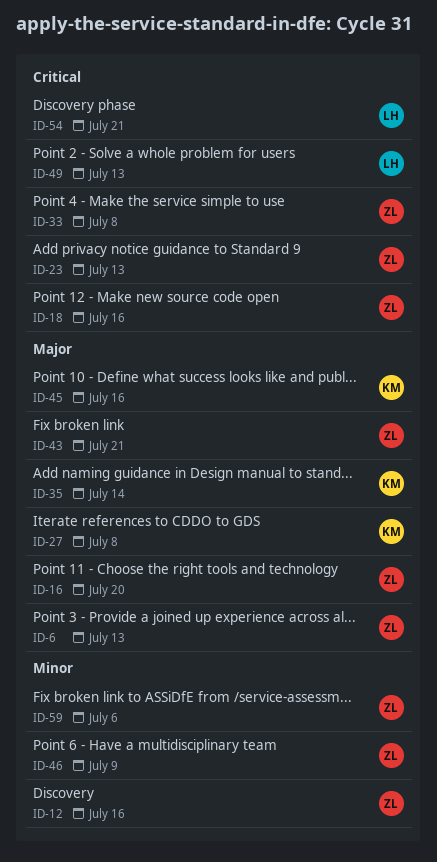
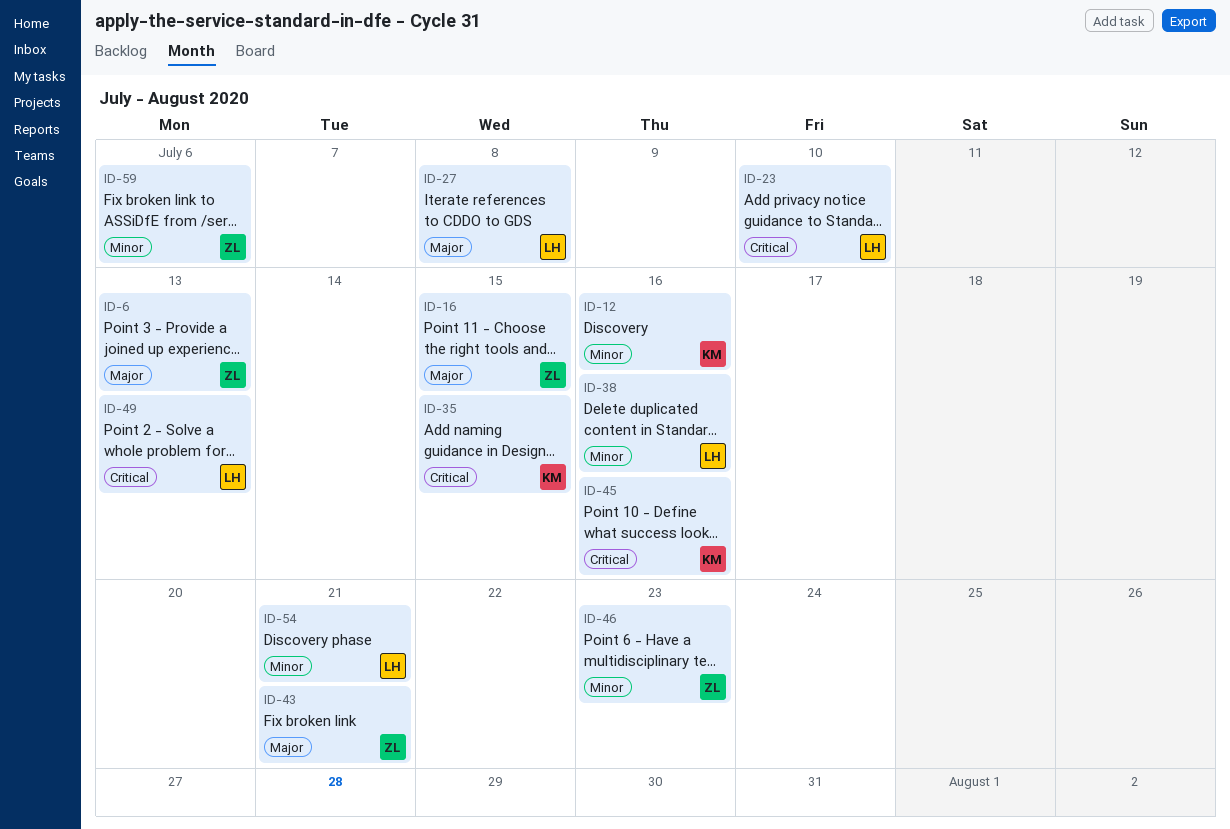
ID-12, owner: ZL -> KM
ID-16, due: Jul 20 -> Jul 15
ID-18: present -> none
ID-23, owner: ZL -> LH
ID-23, due: Jul 13 -> Jul 10
ID-27, owner: KM -> LH
ID-33: present -> none
ID-35, priority: Major -> Critical
ID-35, due: Jul 14 -> Jul 15
ID-38: none -> present
ID-45, priority: Major -> Critical
ID-46, due: Jul 9 -> Jul 23
ID-54, priority: Critical -> Minor

